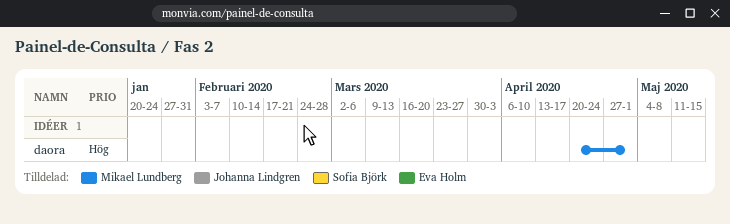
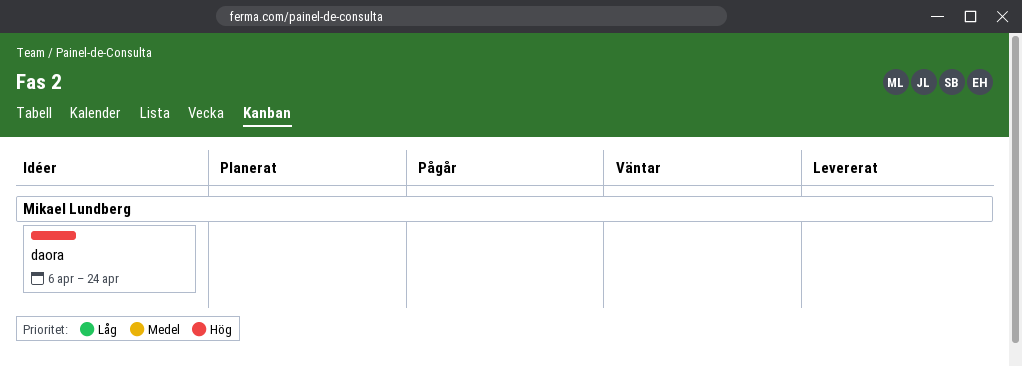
daora, start: Apr 20 -> Apr 6
daora, due: May 1 -> Apr 24

